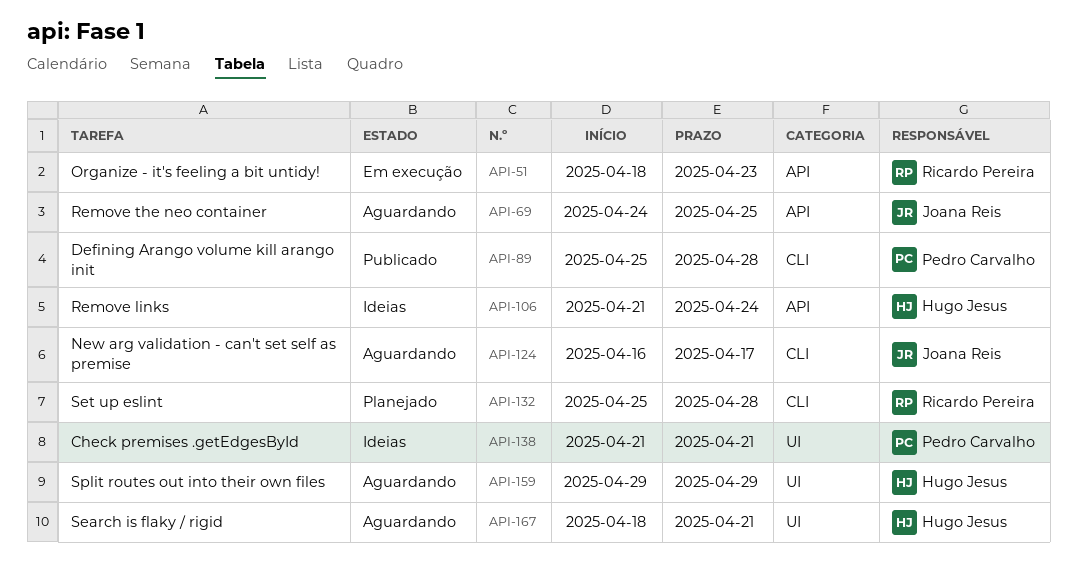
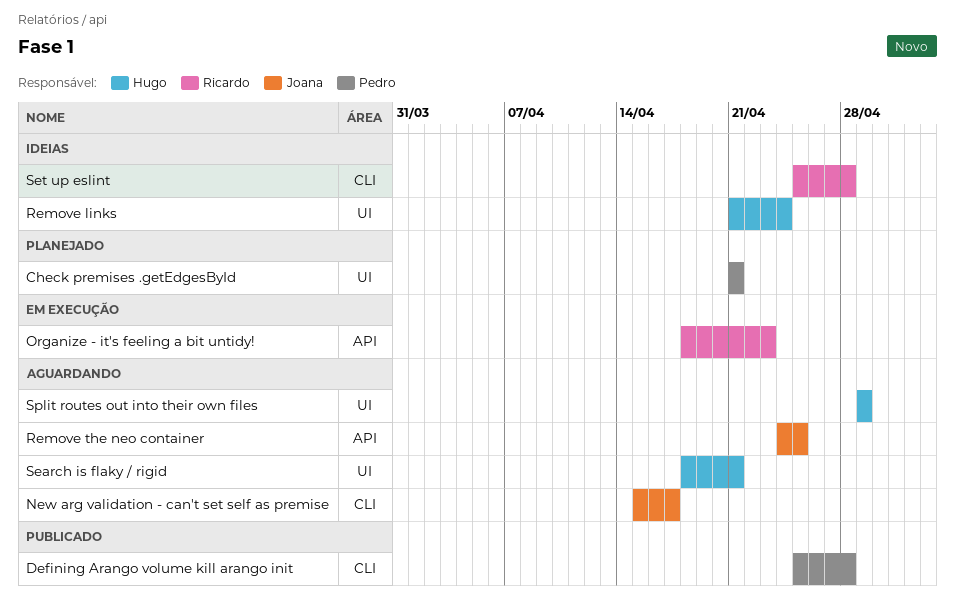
Check premises .getEdgesById, status: Ideias -> Planejado
New arg validation - can't set self as premise, start: Apr 16 -> Apr 15
Remove links, label: API -> UI
Set up eslint, status: Planejado -> Ideias

